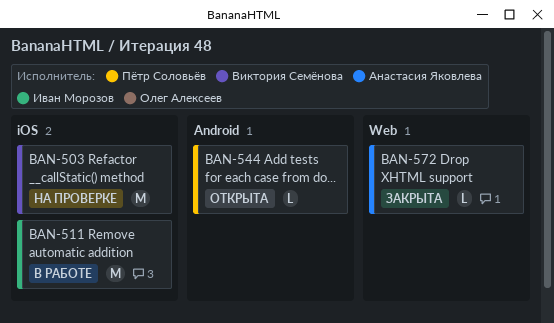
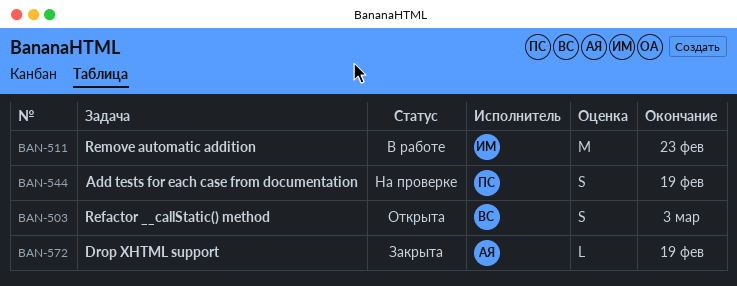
BAN-503, status: На проверке -> Открыта
BAN-503, estimate: M -> S
BAN-544, status: Открыта -> На проверке
BAN-544, estimate: L -> S

